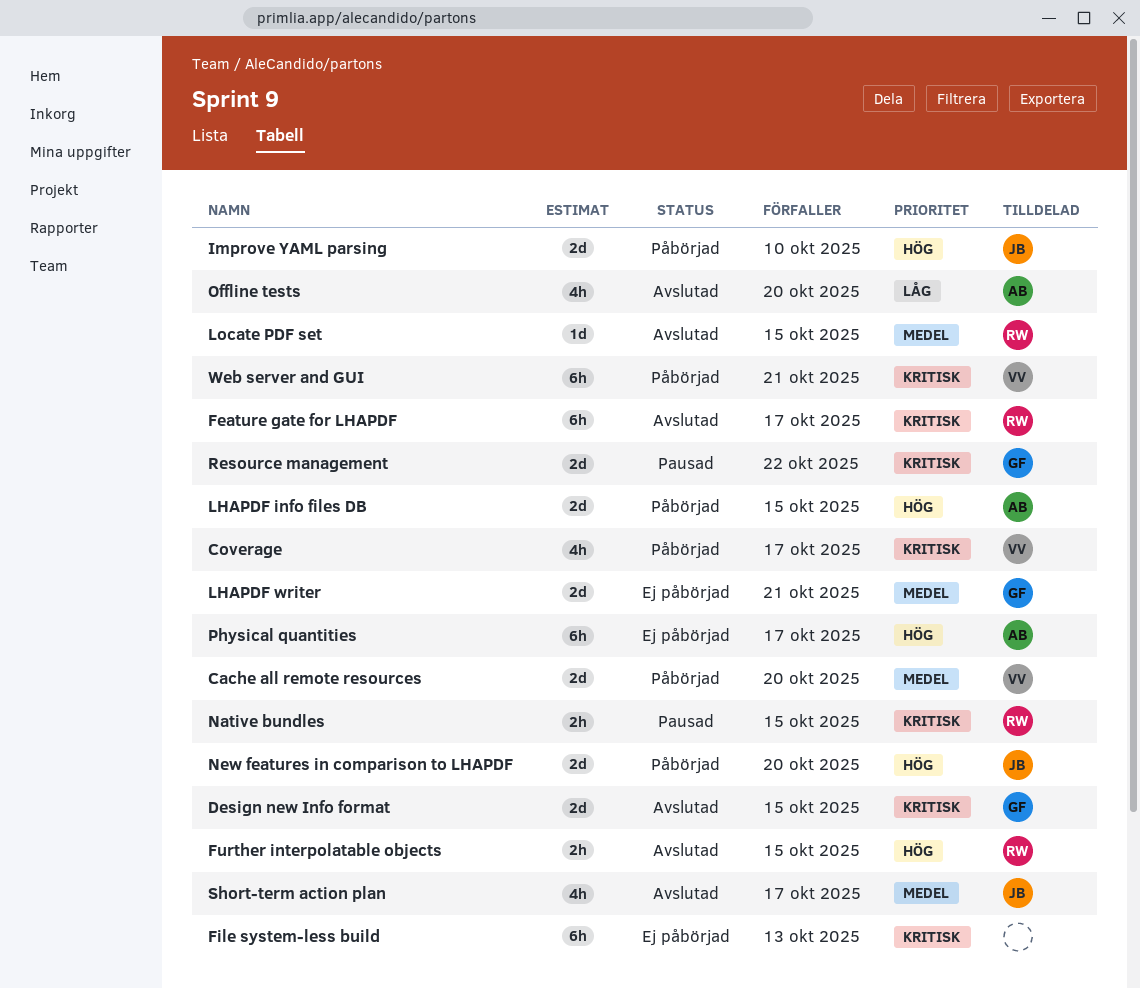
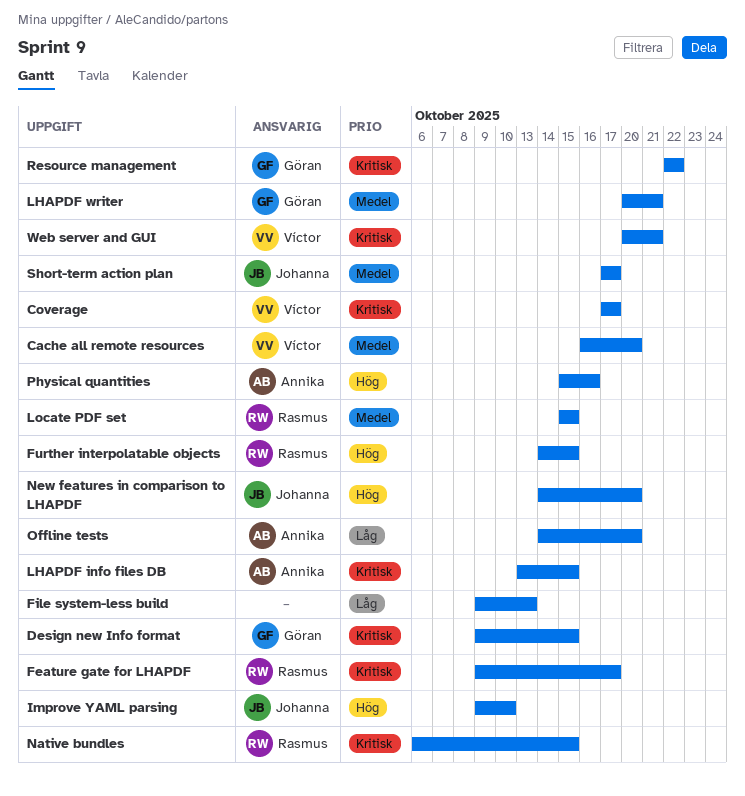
File system-less build, priority: Kritisk -> Låg
LHAPDF info files DB, priority: Hög -> Kritisk
Physical quantities, due: Oct 17 -> Oct 16

